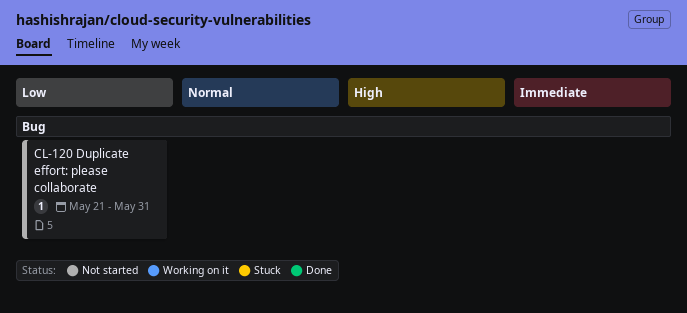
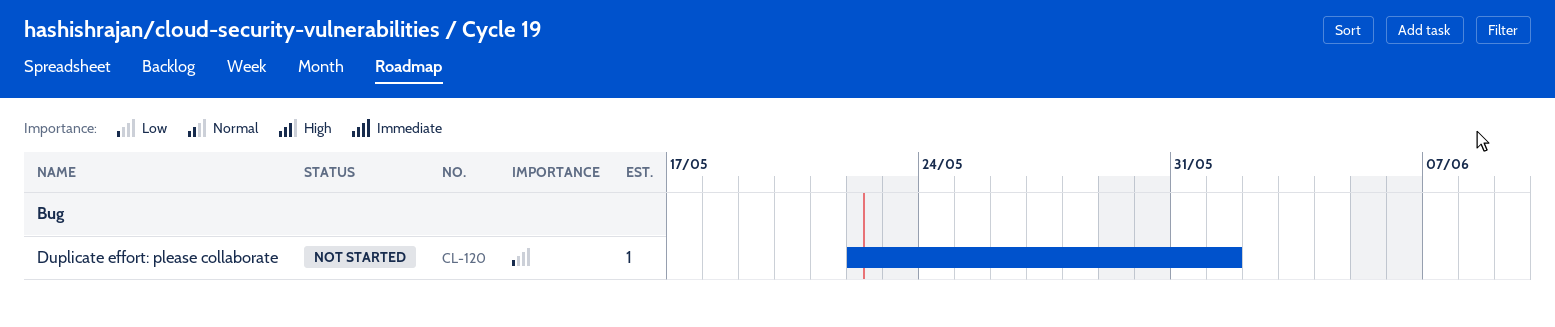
CL-120, start: May 21 -> May 22
CL-120, due: May 31 -> Jun 1

